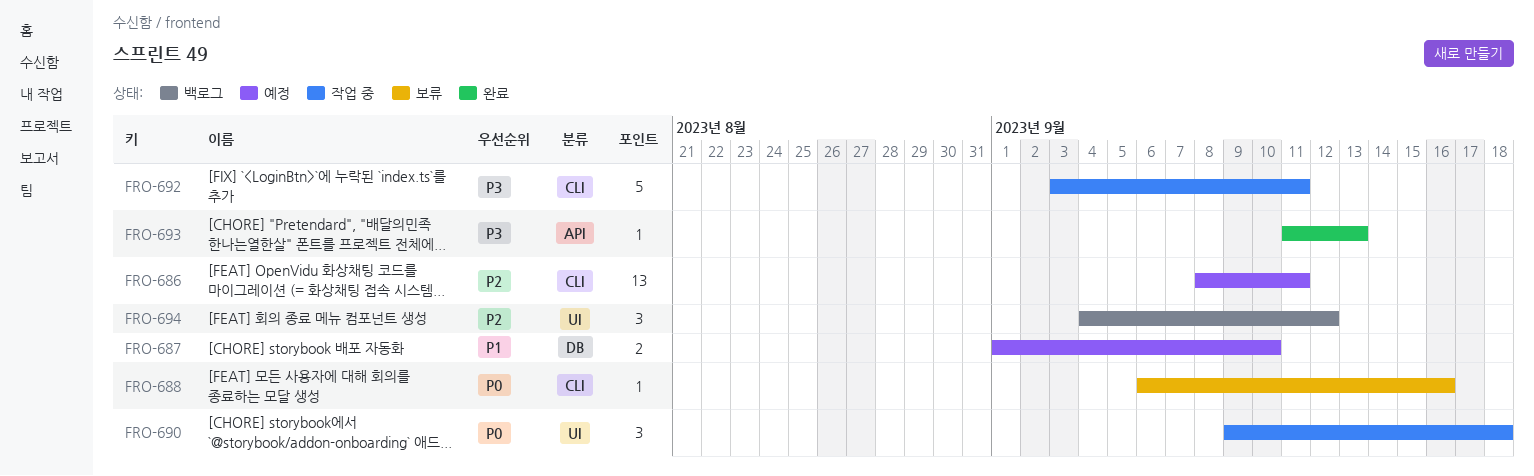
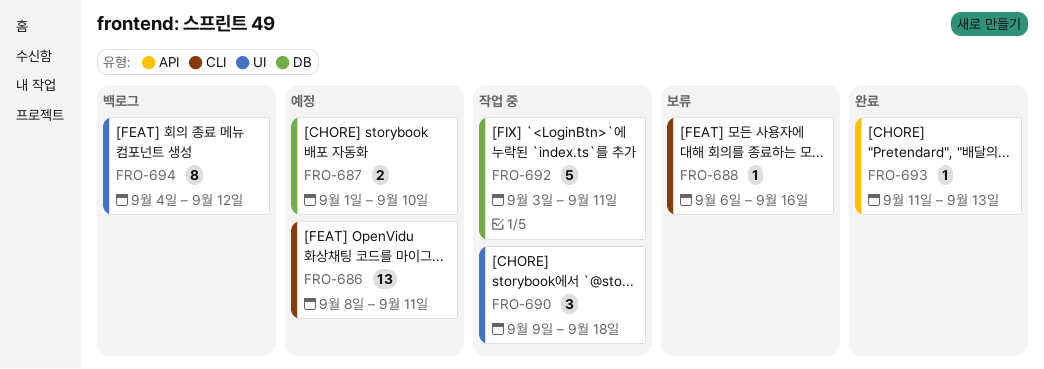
FRO-692, label: CLI -> DB
FRO-694, estimate: 3 -> 8

